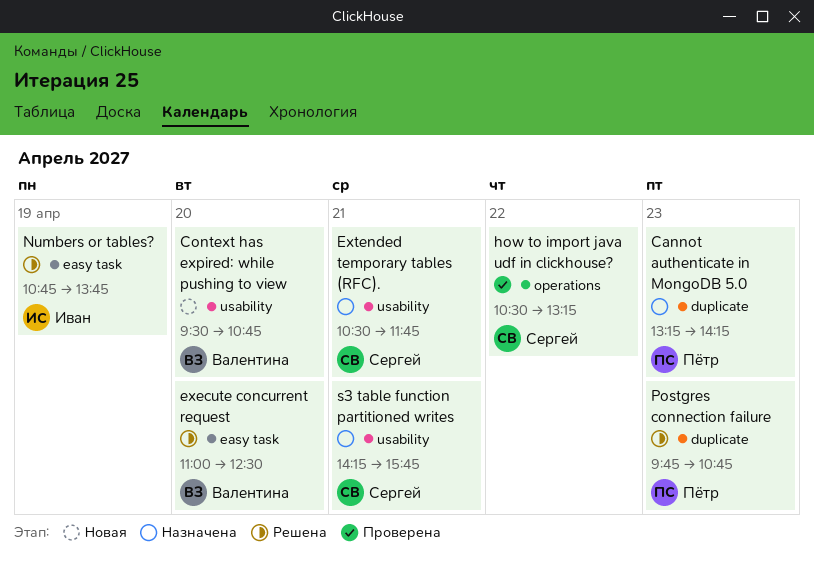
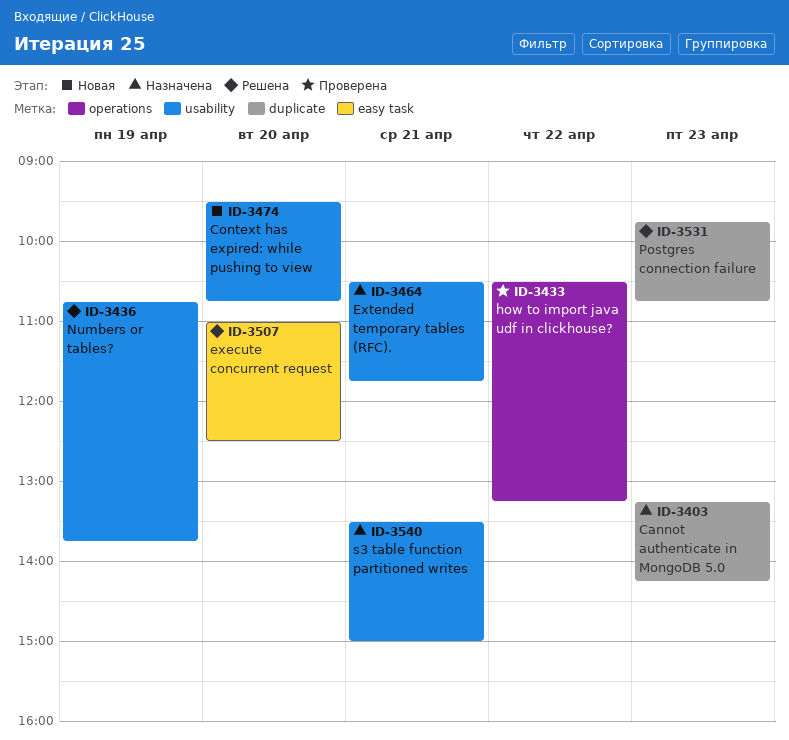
Numbers or tables?, label: easy task -> usability
s3 table function partitioned writes, begins: 14:15 -> 13:30
s3 table function partitioned writes, ends: 15:45 -> 15:00

